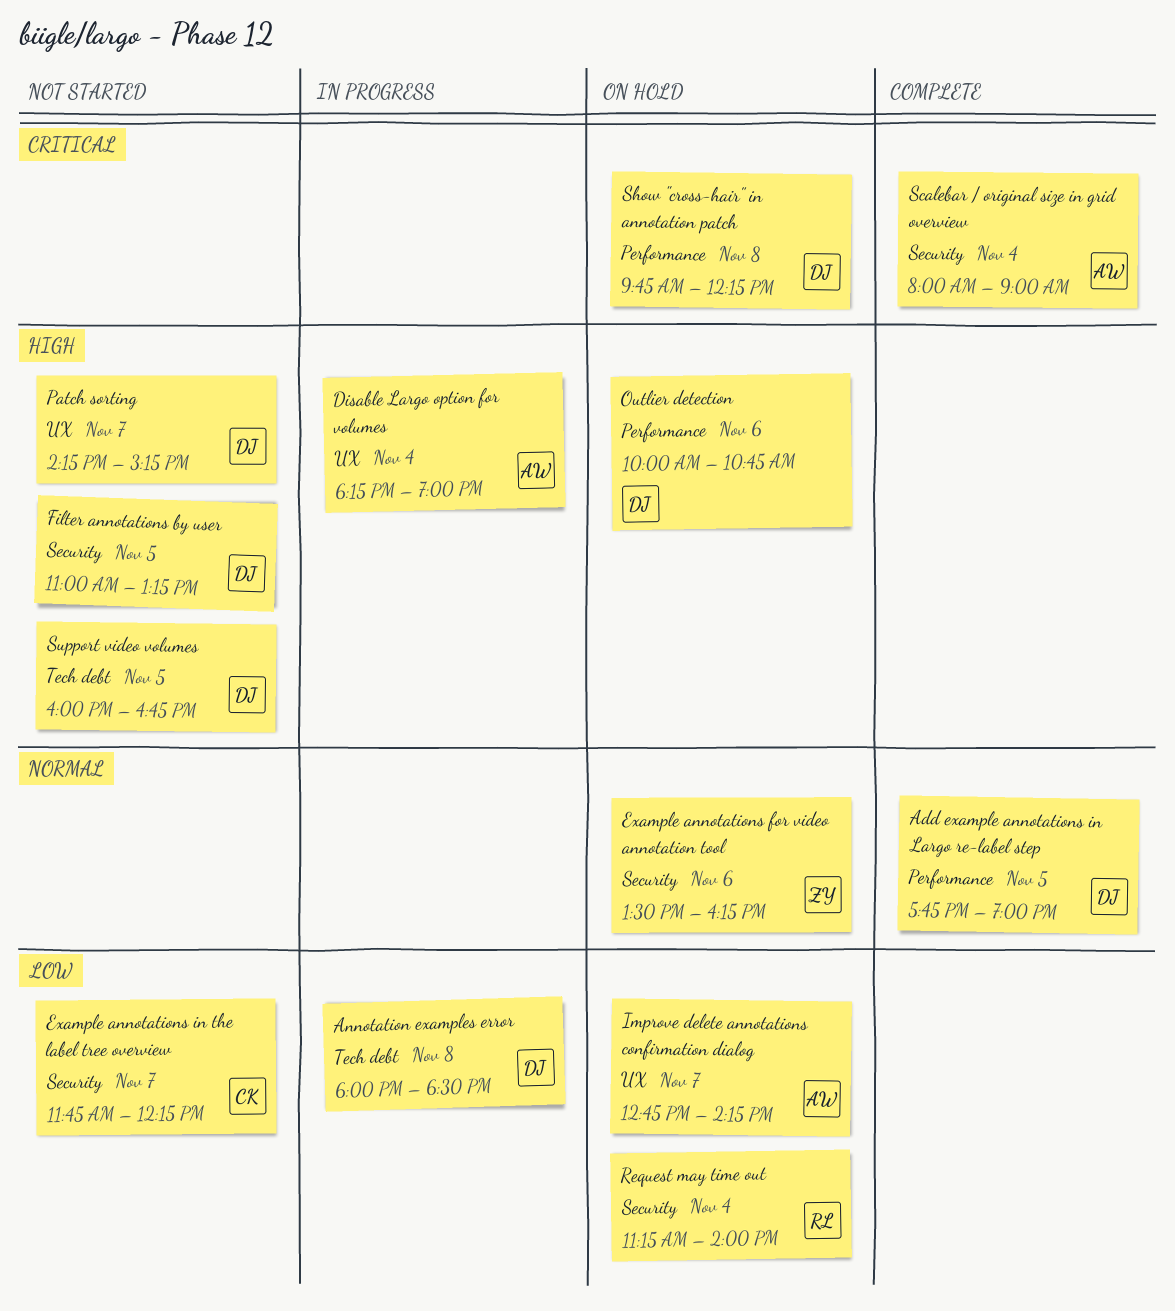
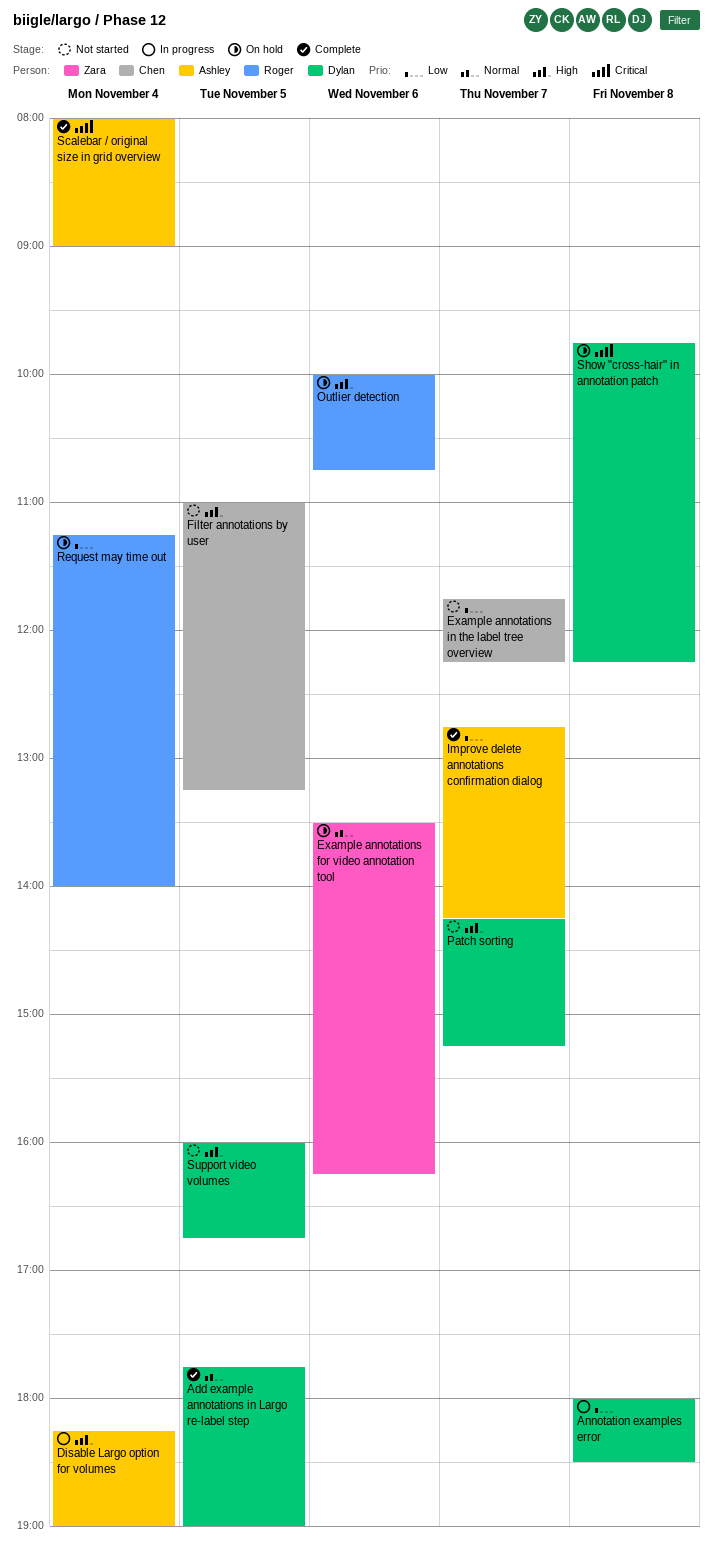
Filter annotations by user, owner: Dylan -> Chen
Improve delete annotations confirmation dialog, status: On hold -> Complete
Outlier detection, owner: Dylan -> Roger

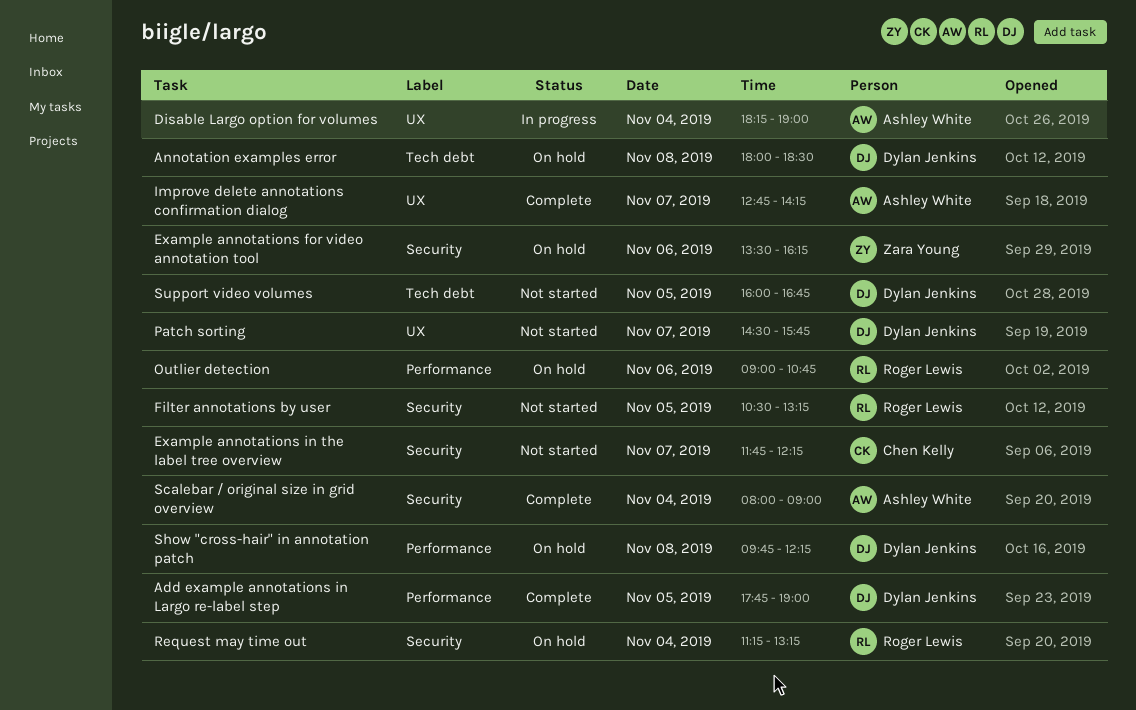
Annotation examples error, status: In progress -> On hold
Filter annotations by user, owner: Chen Kelly -> Roger Lewis
Filter annotations by user, begins: 11:00 -> 10:30
Outlier detection, begins: 10:00 -> 09:00
Patch sorting, begins: 14:15 -> 14:30
Patch sorting, ends: 15:15 -> 15:45
Request may time out, ends: 14:00 -> 13:15

